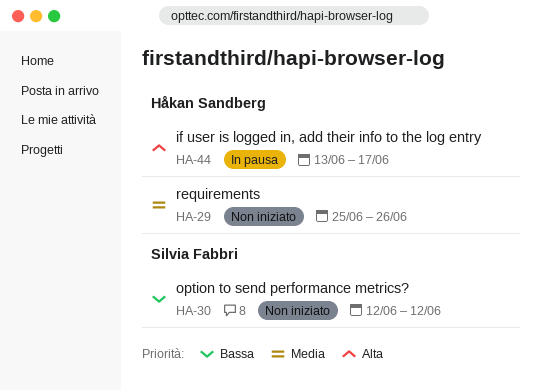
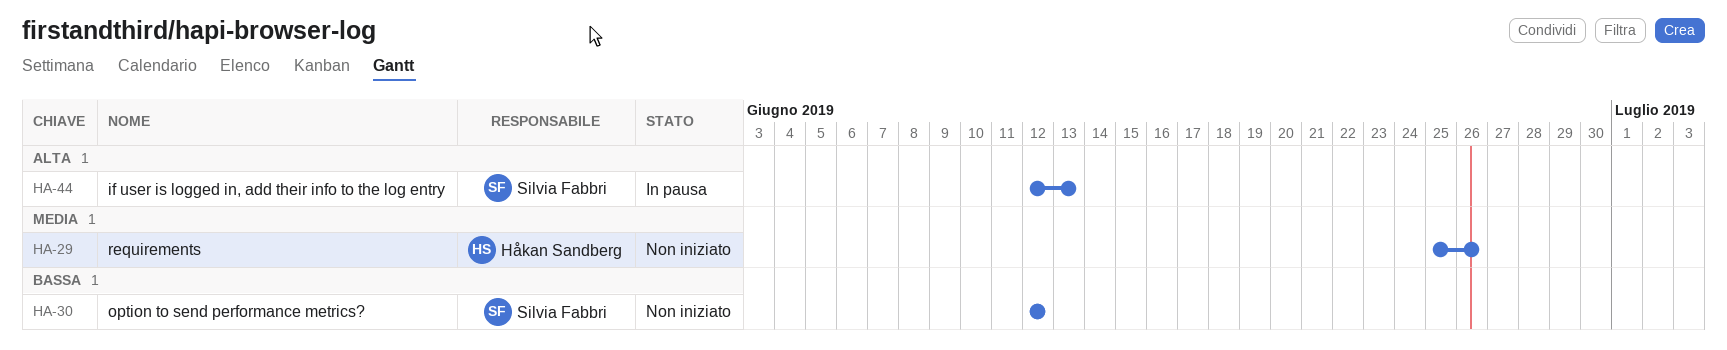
HA-44, owner: Håkan Sandberg -> Silvia Fabbri
HA-44, start: Jun 13 -> Jun 12
HA-44, due: Jun 17 -> Jun 13

